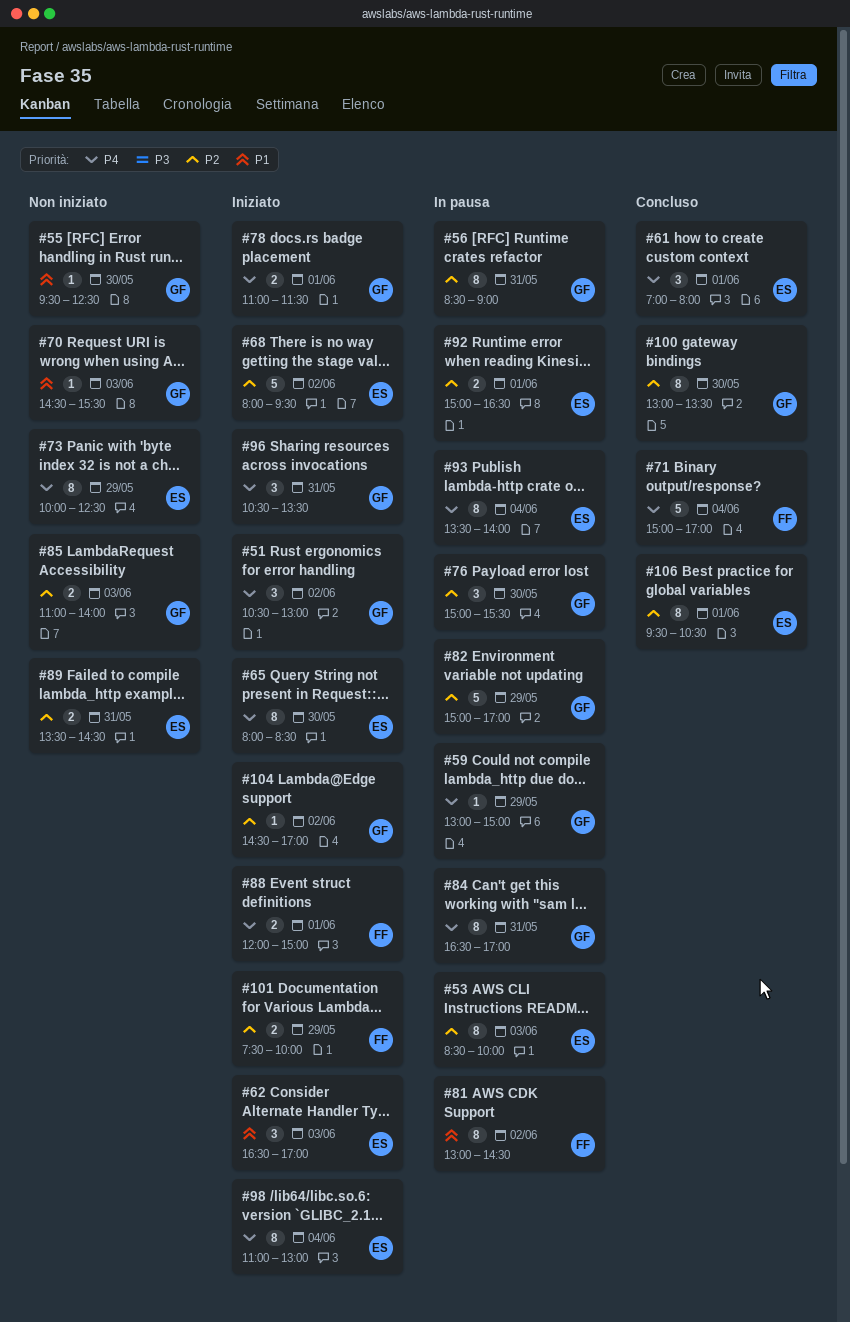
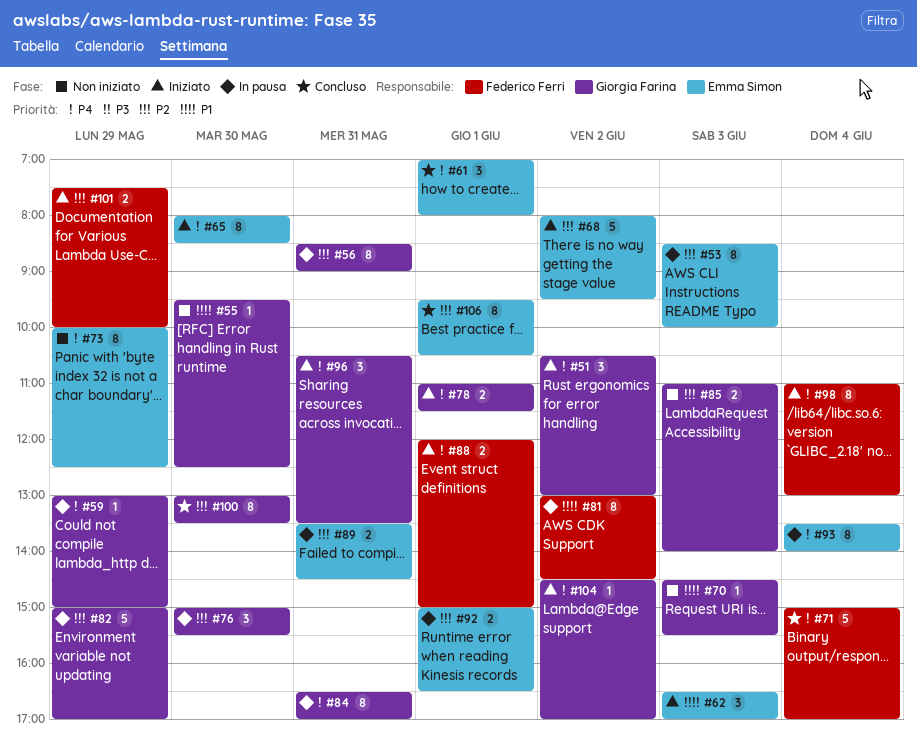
#89, status: Non iniziato -> In pausa
#98, owner: Emma Simon -> Federico Ferri
#104, priority: P2 -> P4

